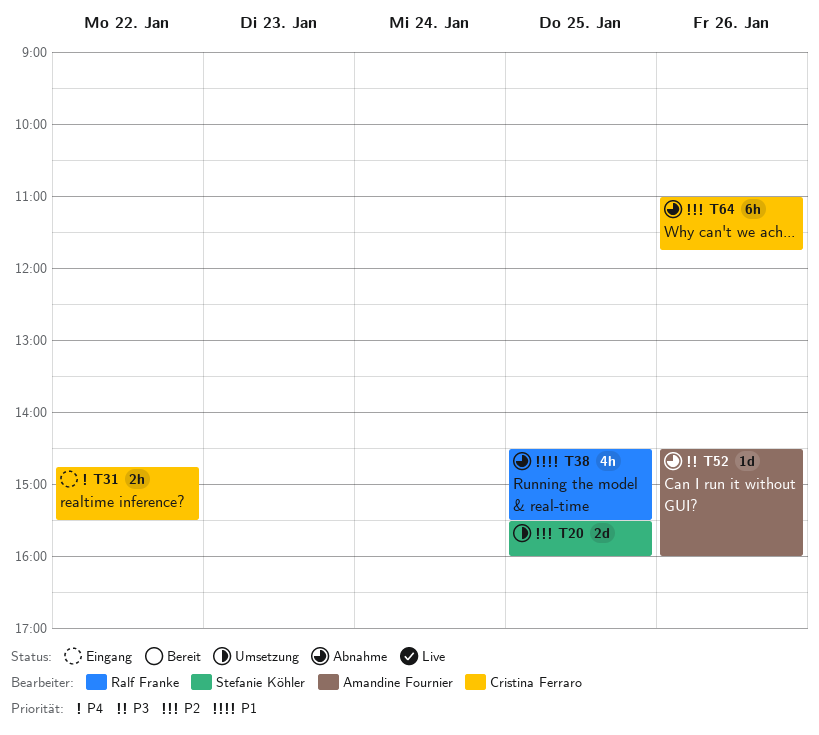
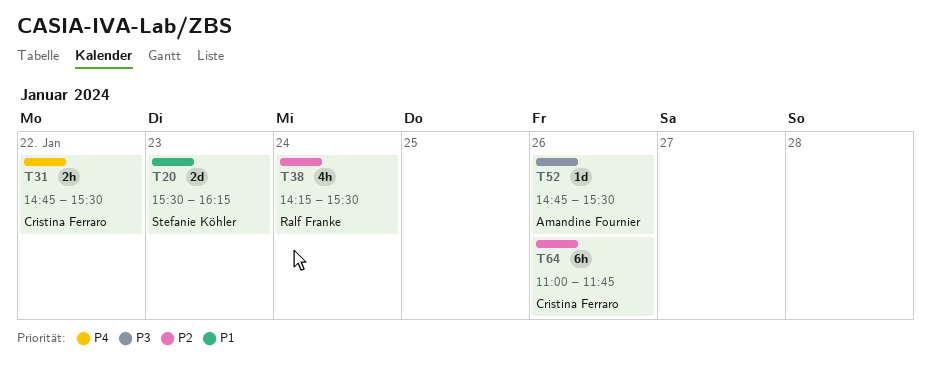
T20, priority: P2 -> P1
T20, day: Jan 25 -> Jan 23
T20, ends: 16:00 -> 16:15
T38, priority: P1 -> P2
T38, day: Jan 25 -> Jan 24
T38, begins: 14:30 -> 14:15
T52, begins: 14:30 -> 14:45
T52, ends: 16:00 -> 15:30

